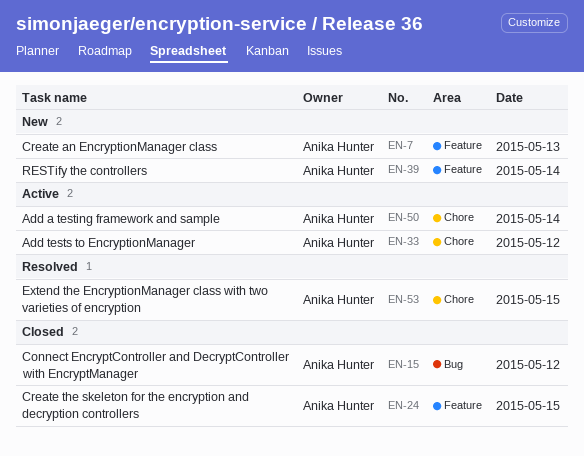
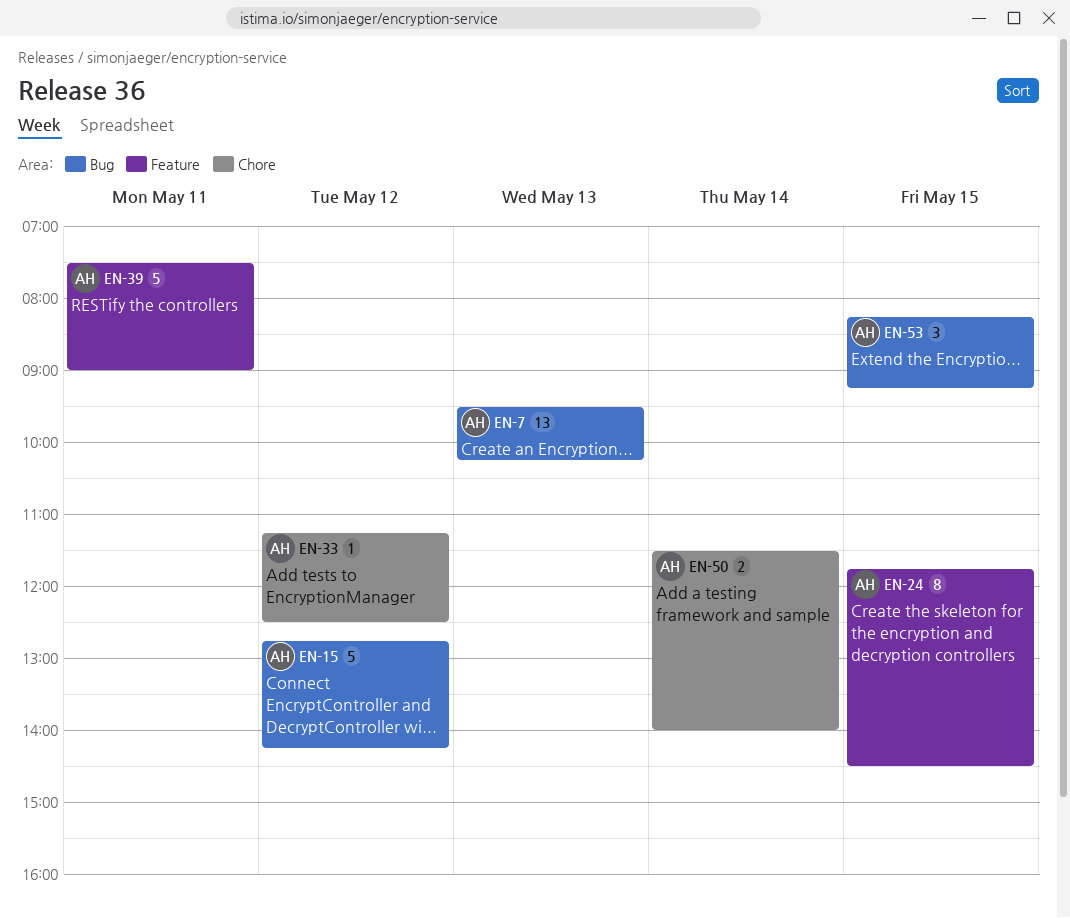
EN-7, label: Feature -> Bug
EN-39, day: May 14 -> May 11
EN-53, label: Chore -> Bug

